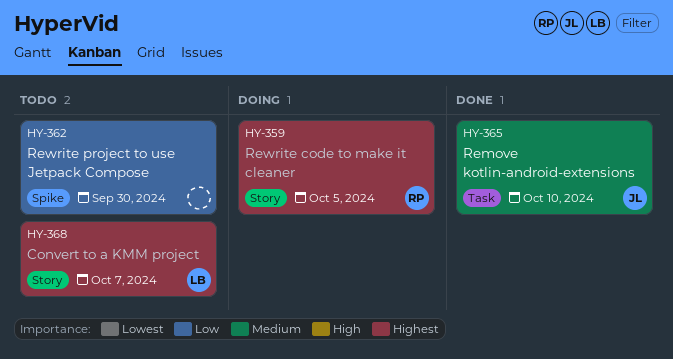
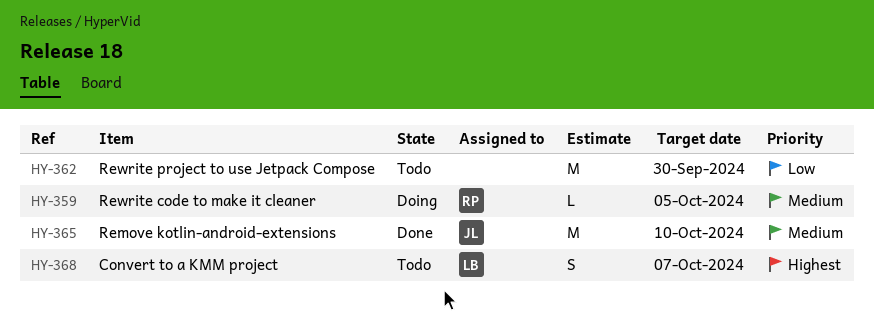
HY-359, priority: Highest -> Medium

